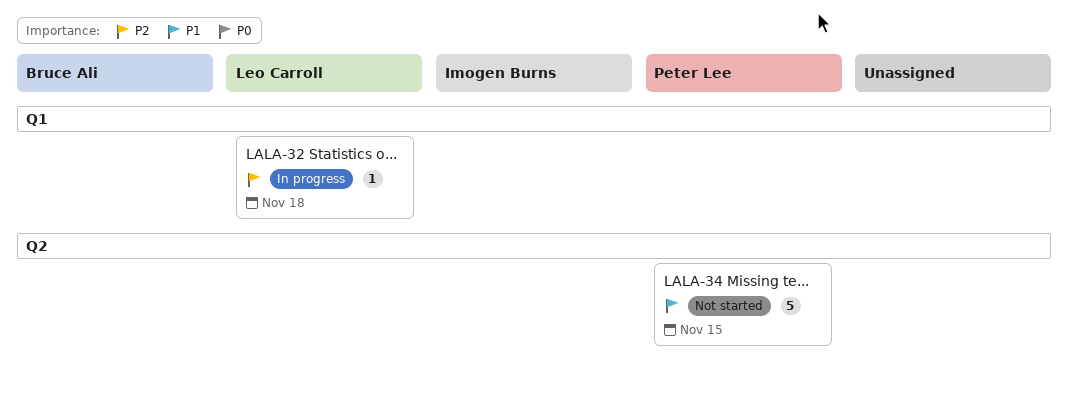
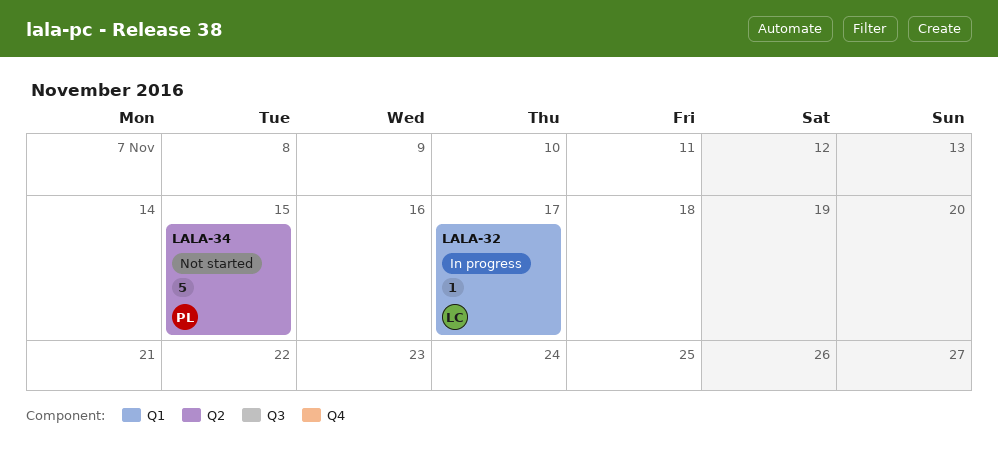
LALA-32, due: Nov 18 -> Nov 17

